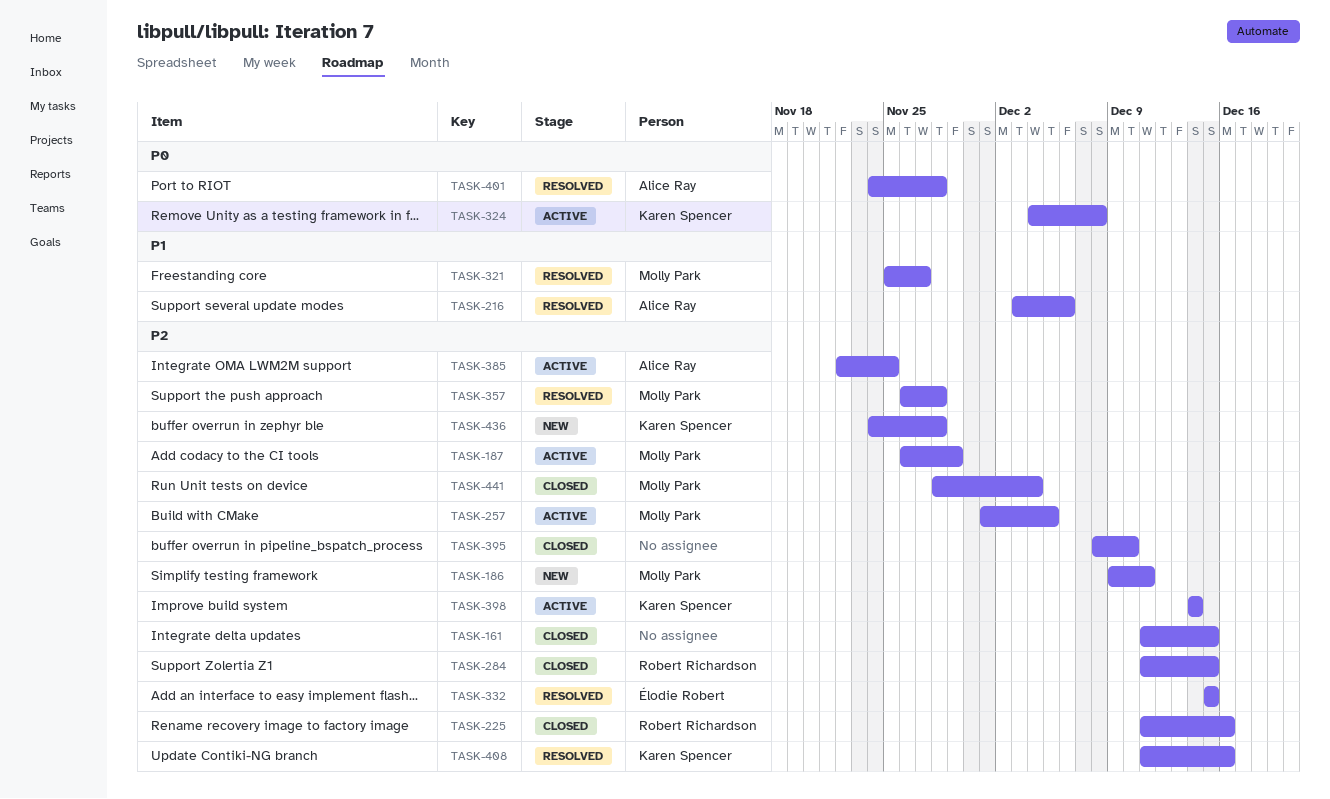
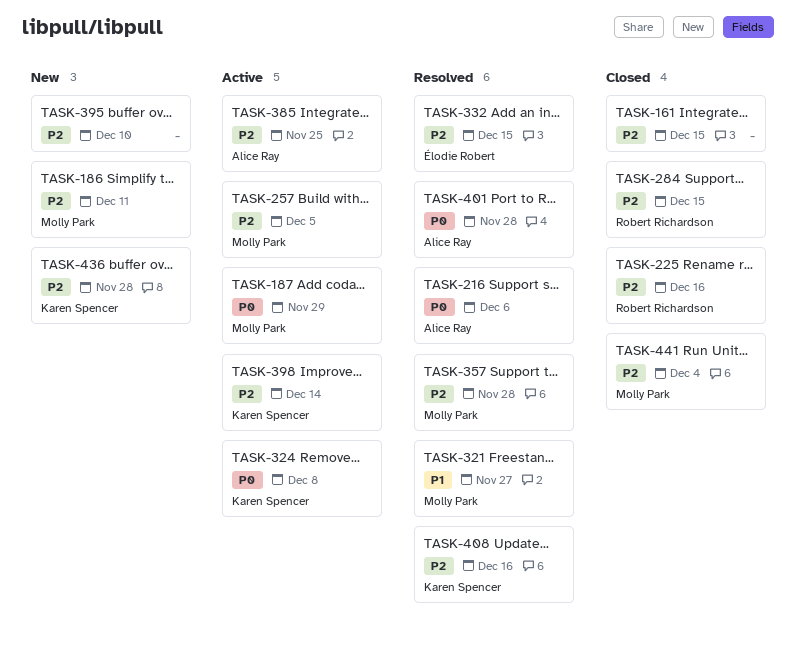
TASK-187, priority: P2 -> P0
TASK-216, priority: P1 -> P0
TASK-395, status: Closed -> New

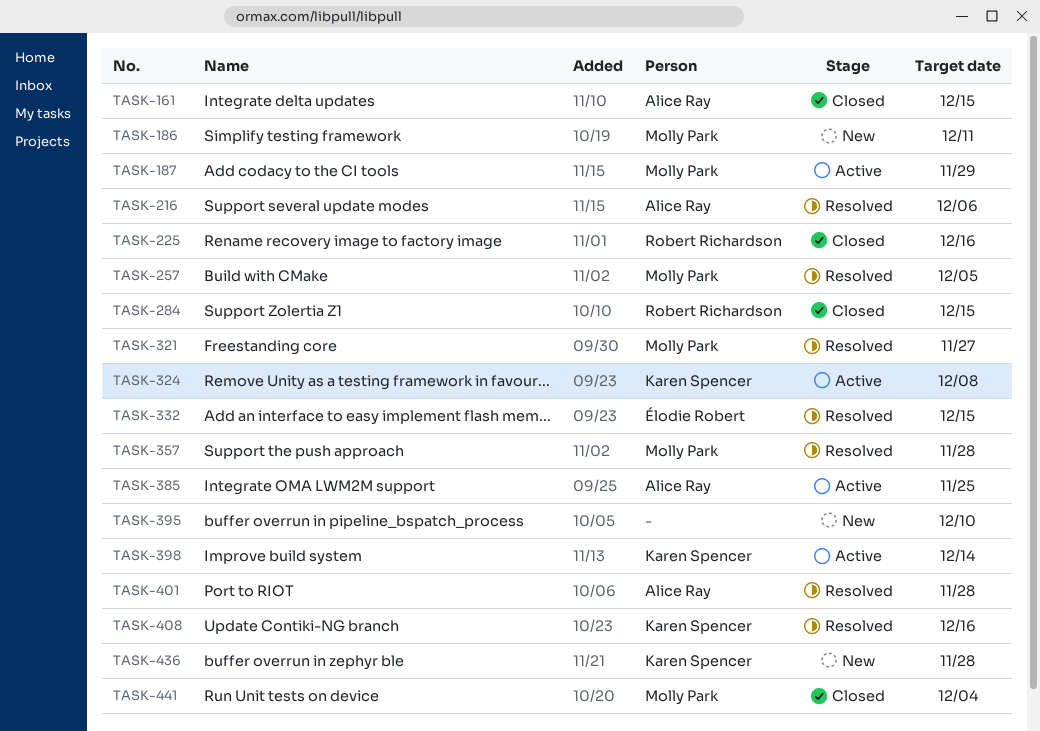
TASK-161, owner: none -> Alice Ray
TASK-257, status: Active -> Resolved

